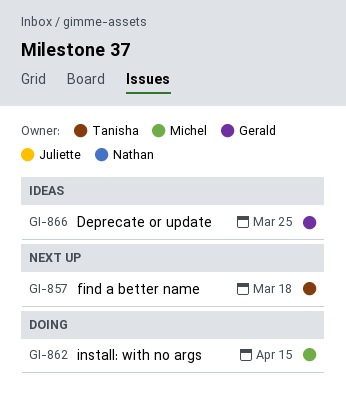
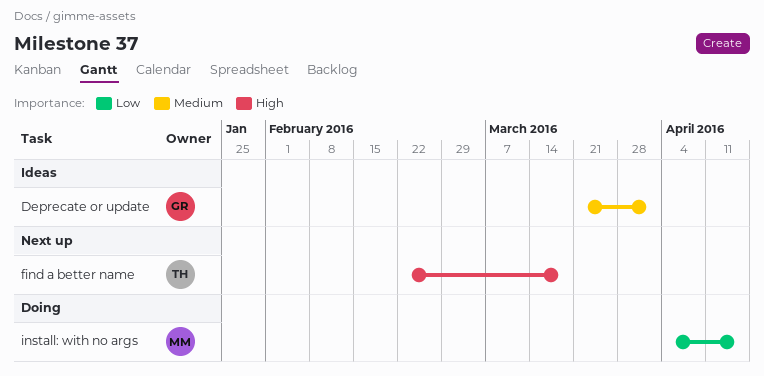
Deprecate or update, due: Mar 25 -> Apr 1

